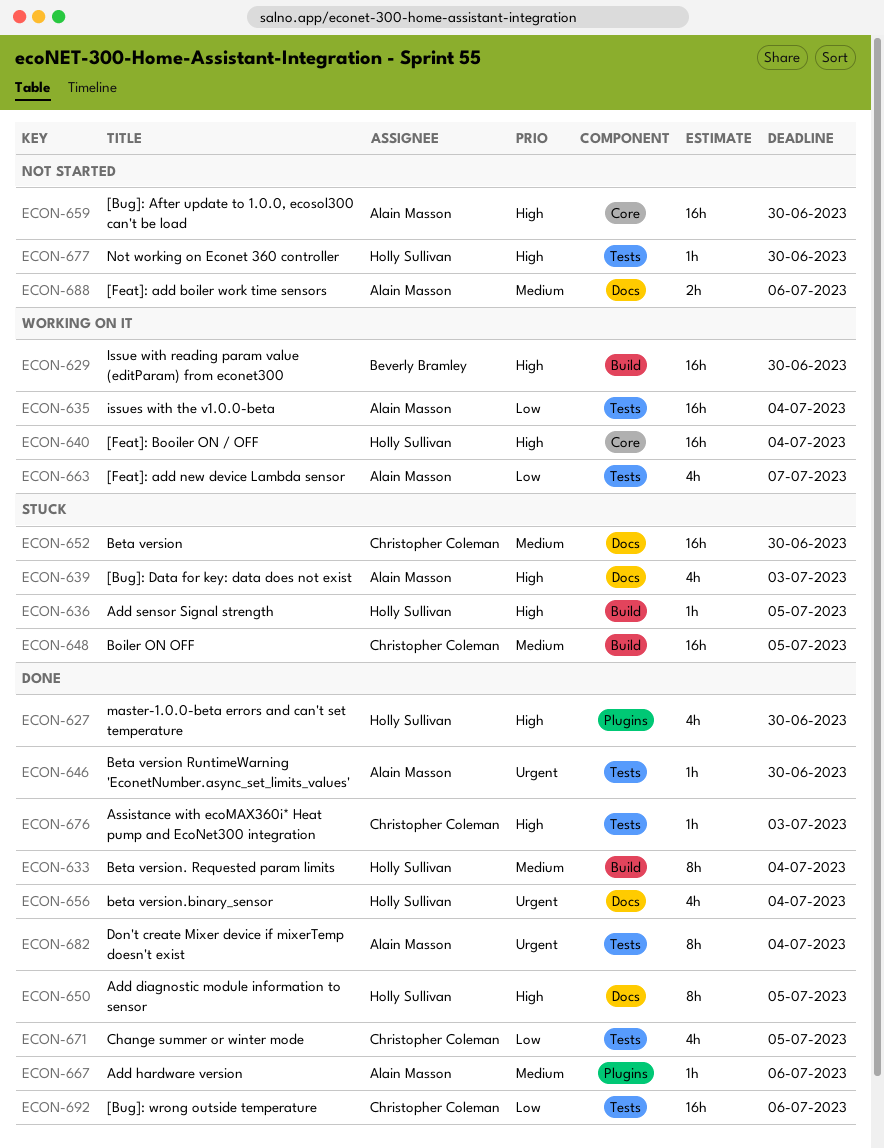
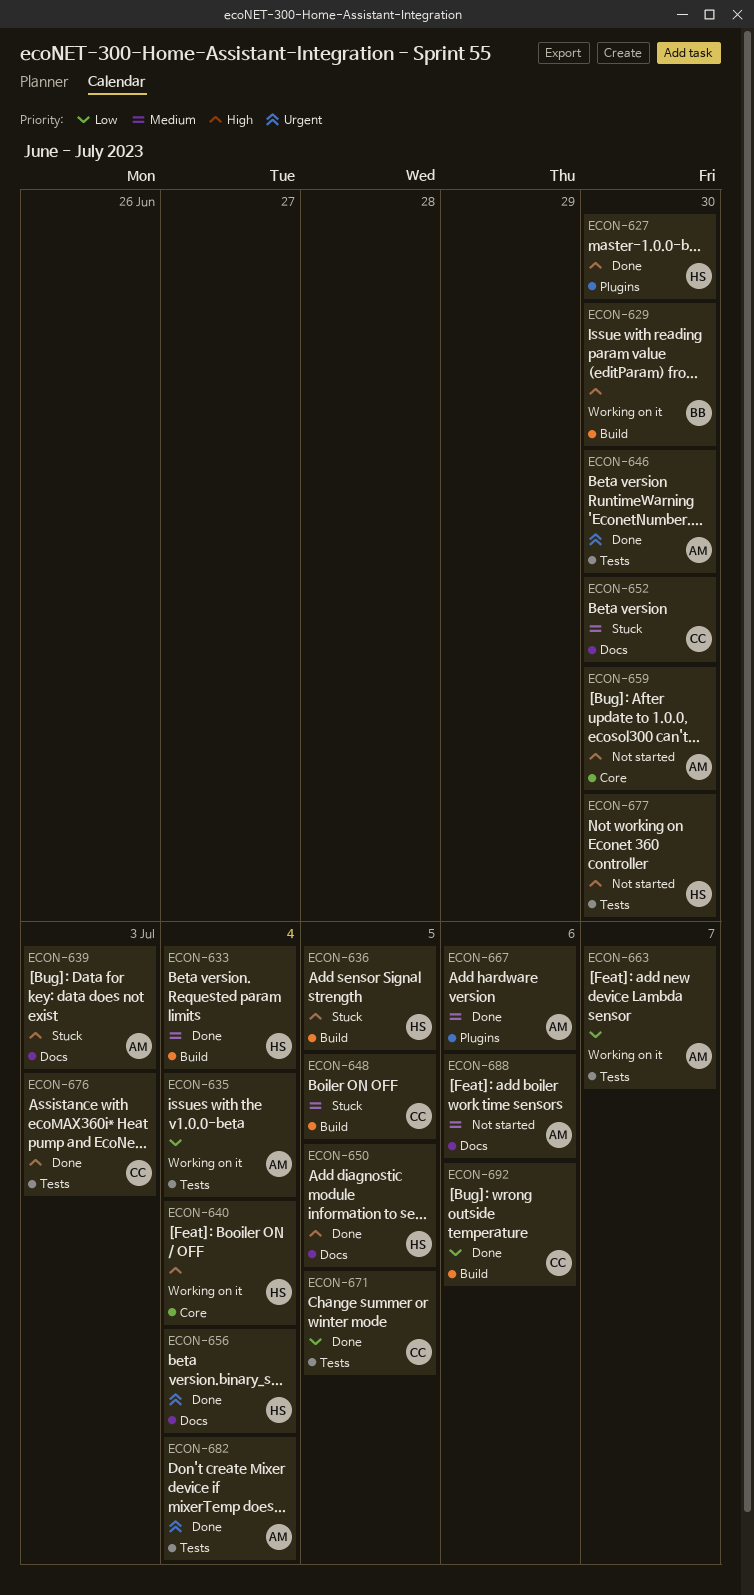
ECON-692, label: Tests -> Build

